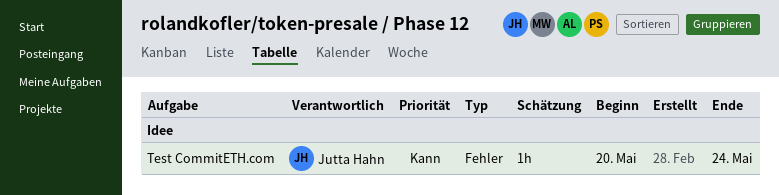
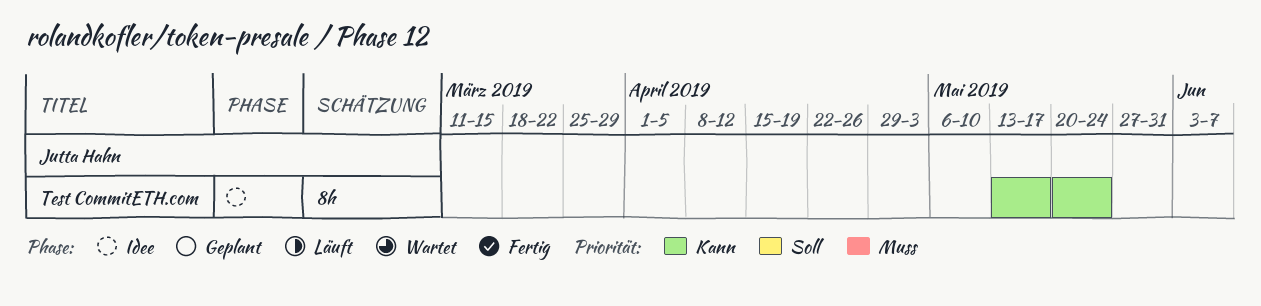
Test CommitETH.com, estimate: 1h -> 8h
Test CommitETH.com, start: May 20 -> May 13

